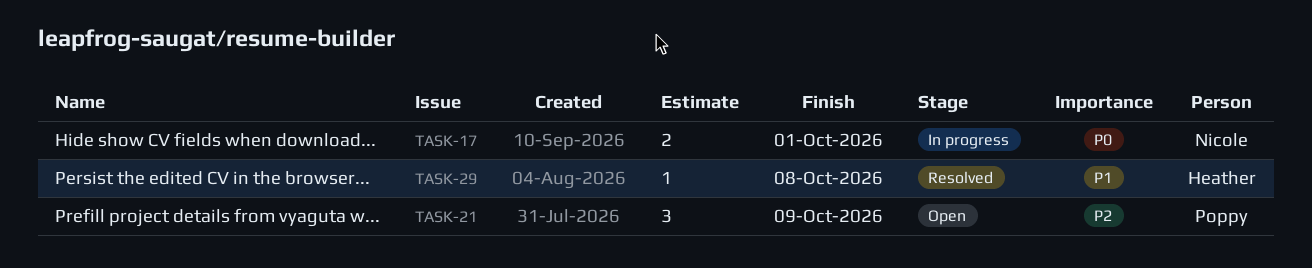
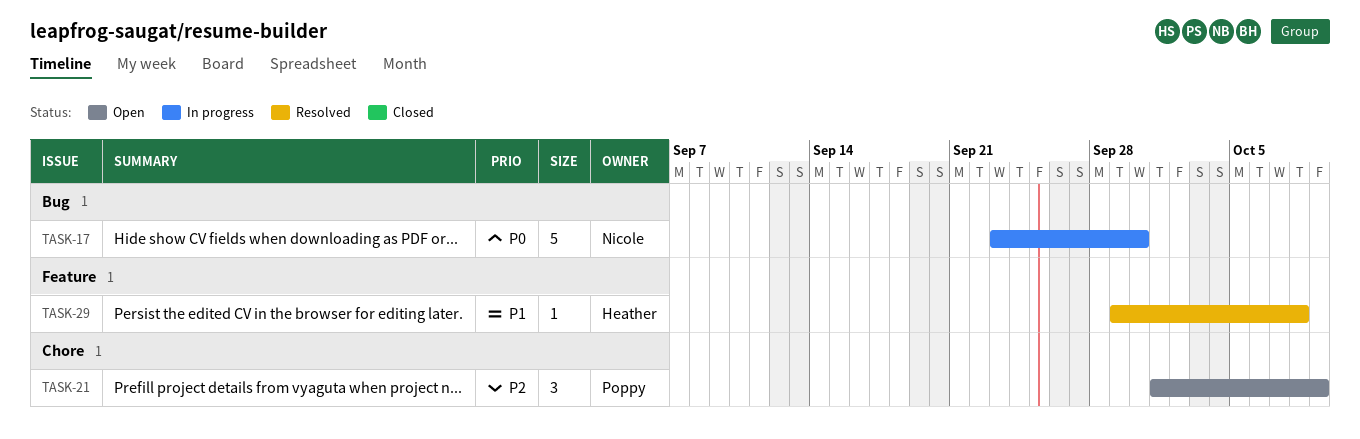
TASK-17, estimate: 2 -> 5
TASK-17, due: Oct 1 -> Sep 30

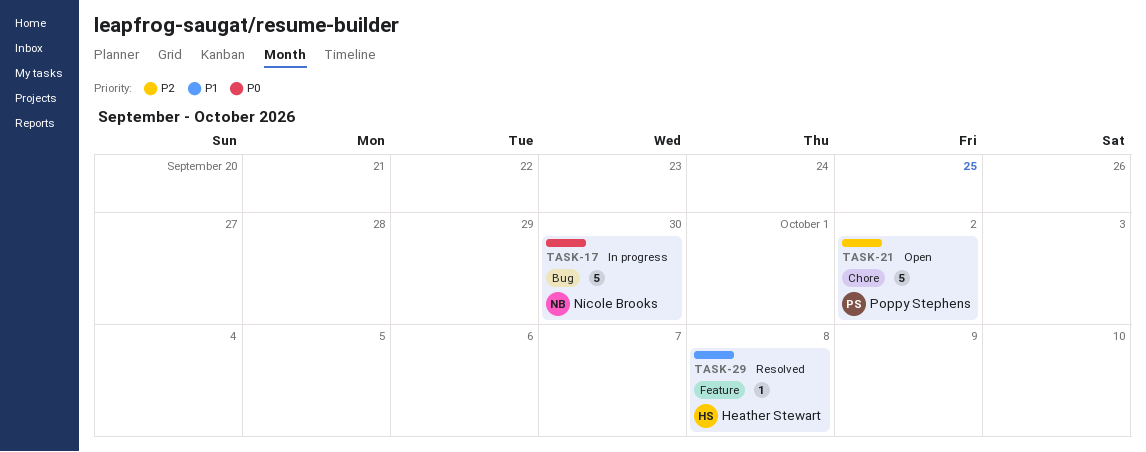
TASK-21, estimate: 3 -> 5
TASK-21, due: Oct 9 -> Oct 2

